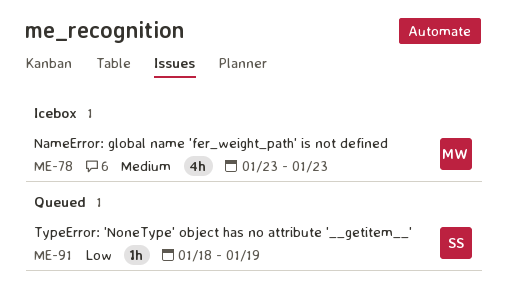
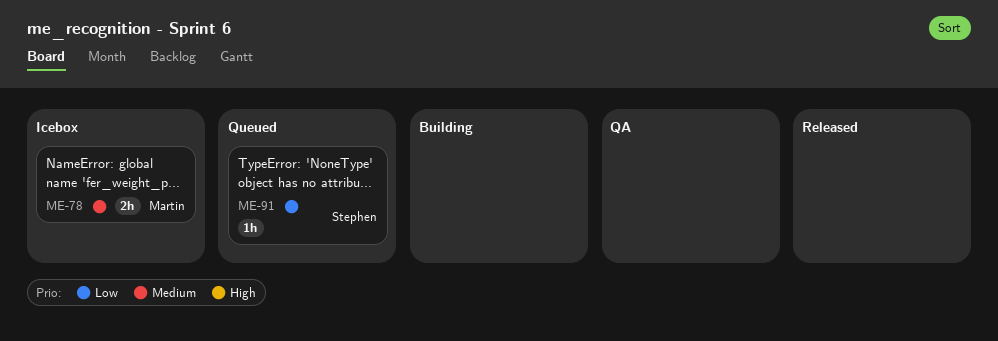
ME-78, estimate: 4h -> 2h

